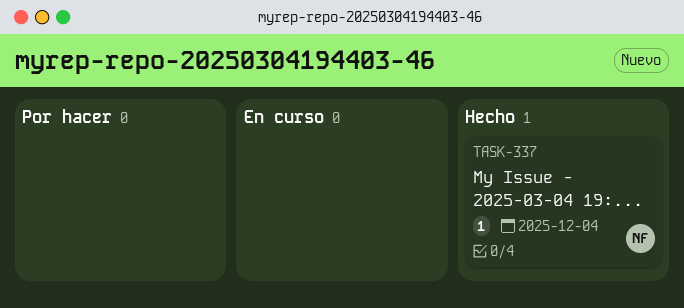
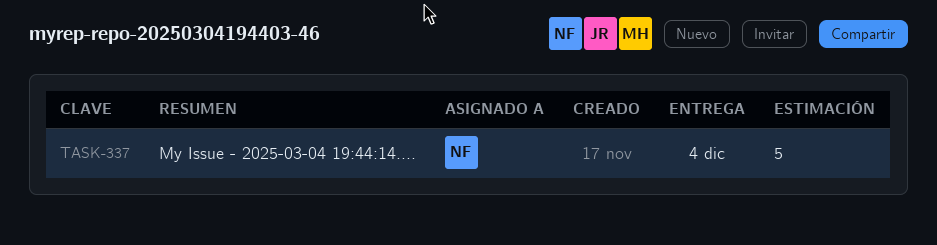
TASK-337, estimate: 1 -> 5

